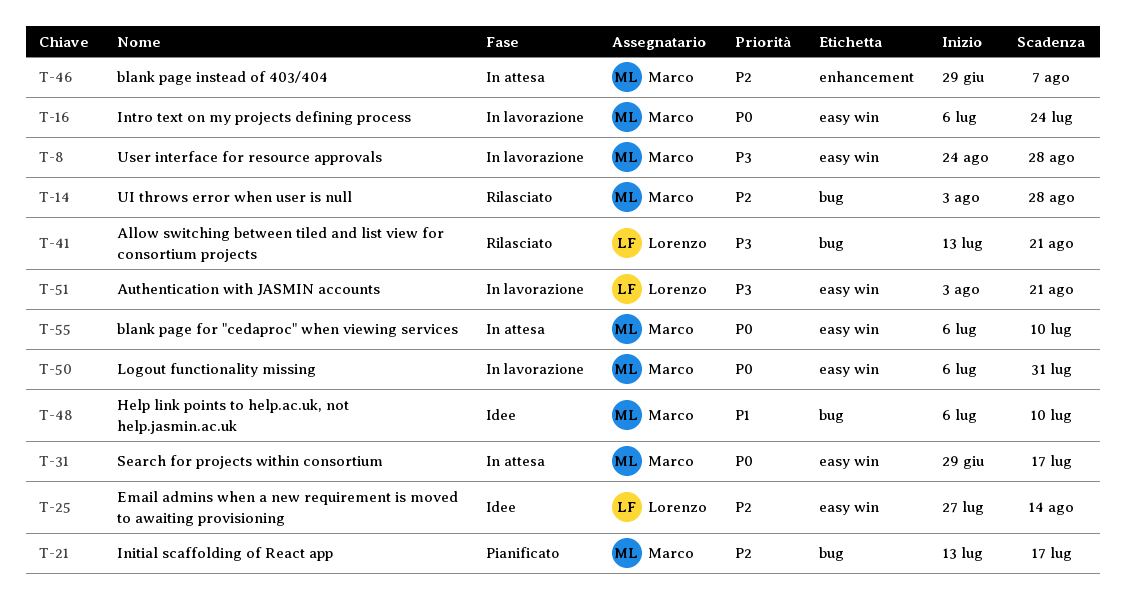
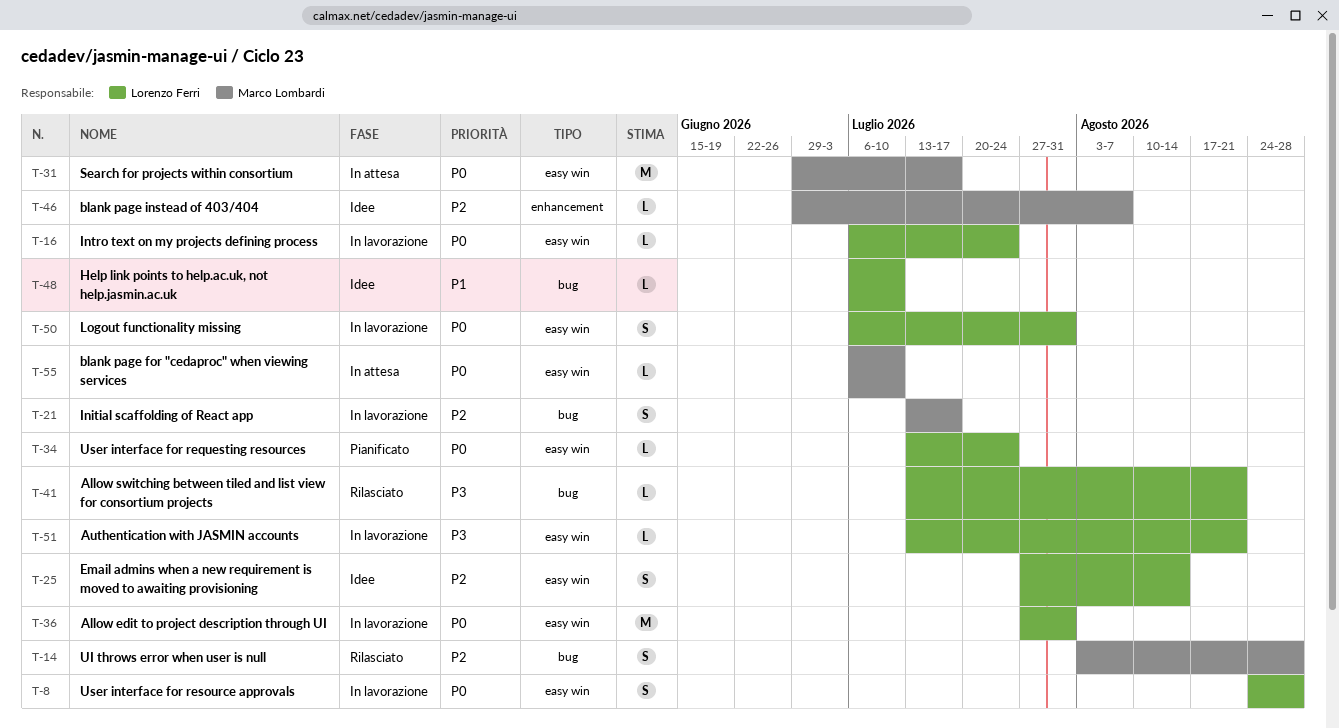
T-8, owner: Marco Lombardi -> Lorenzo Ferri
T-8, priority: P3 -> P0
T-16, owner: Marco Lombardi -> Lorenzo Ferri
T-21, status: Pianificato -> In lavorazione
T-34: none -> present
T-36: none -> present
T-46, status: In attesa -> Idee
T-48, owner: Marco Lombardi -> Lorenzo Ferri
T-50, owner: Marco Lombardi -> Lorenzo Ferri
T-51, start: Aug 3 -> Jul 13

